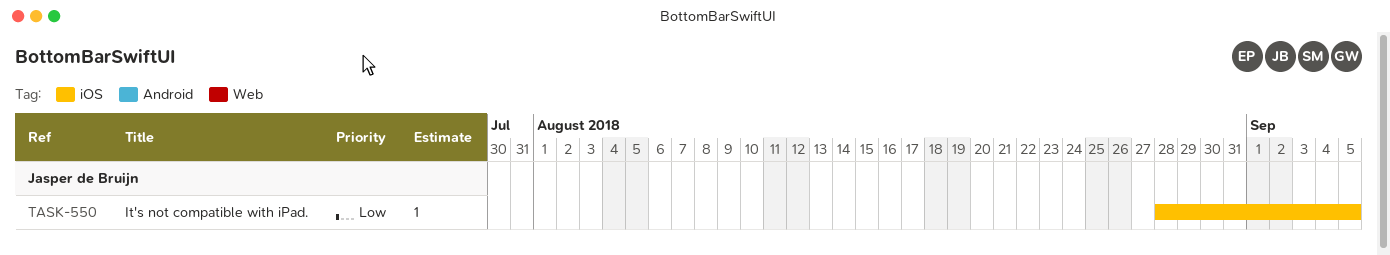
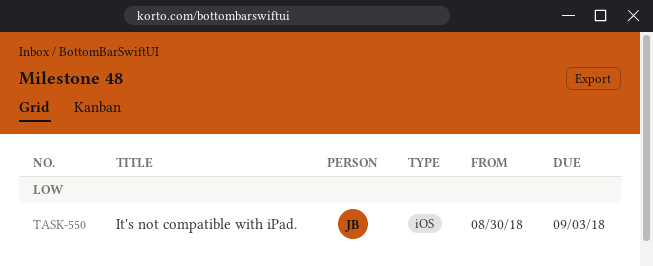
TASK-550, start: Aug 28 -> Aug 30
TASK-550, due: Sep 5 -> Sep 3

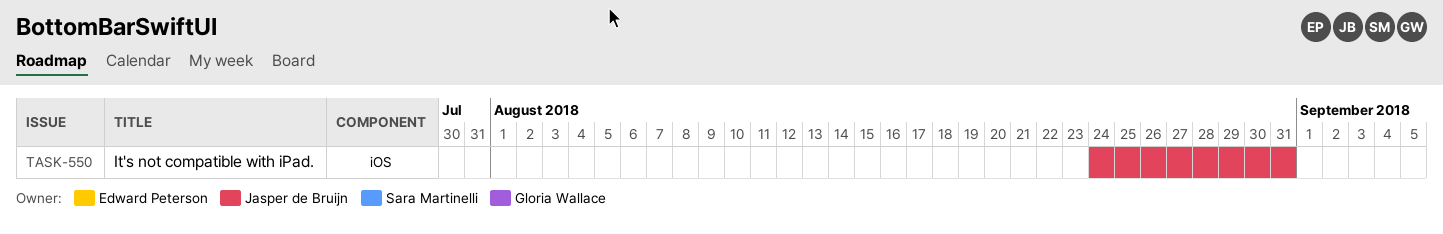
TASK-550, start: Aug 30 -> Aug 24
TASK-550, due: Sep 3 -> Aug 31

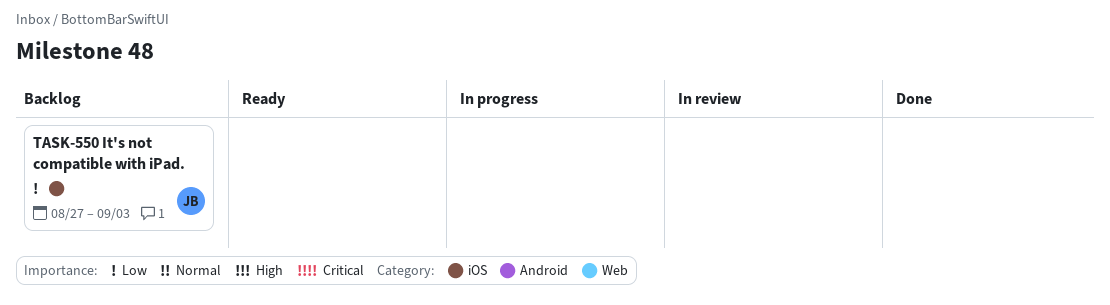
TASK-550, start: Aug 24 -> Aug 27
TASK-550, due: Aug 31 -> Sep 3

